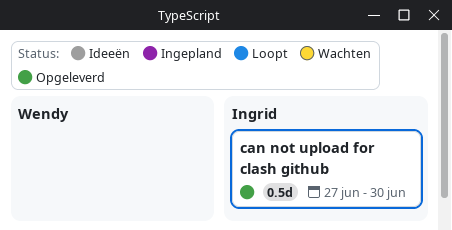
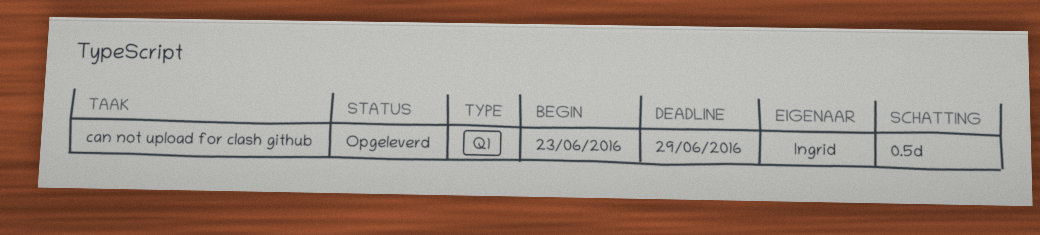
can not upload for clash github, start: Jun 27 -> Jun 23
can not upload for clash github, due: Jun 30 -> Jun 29

